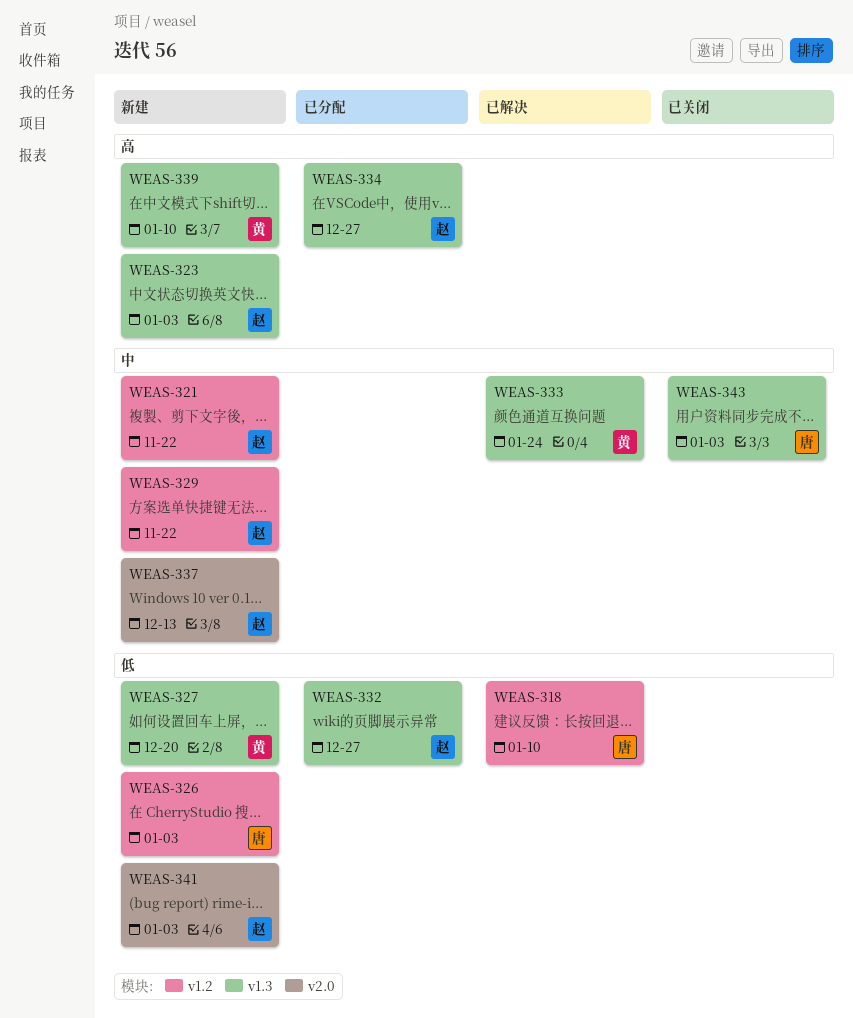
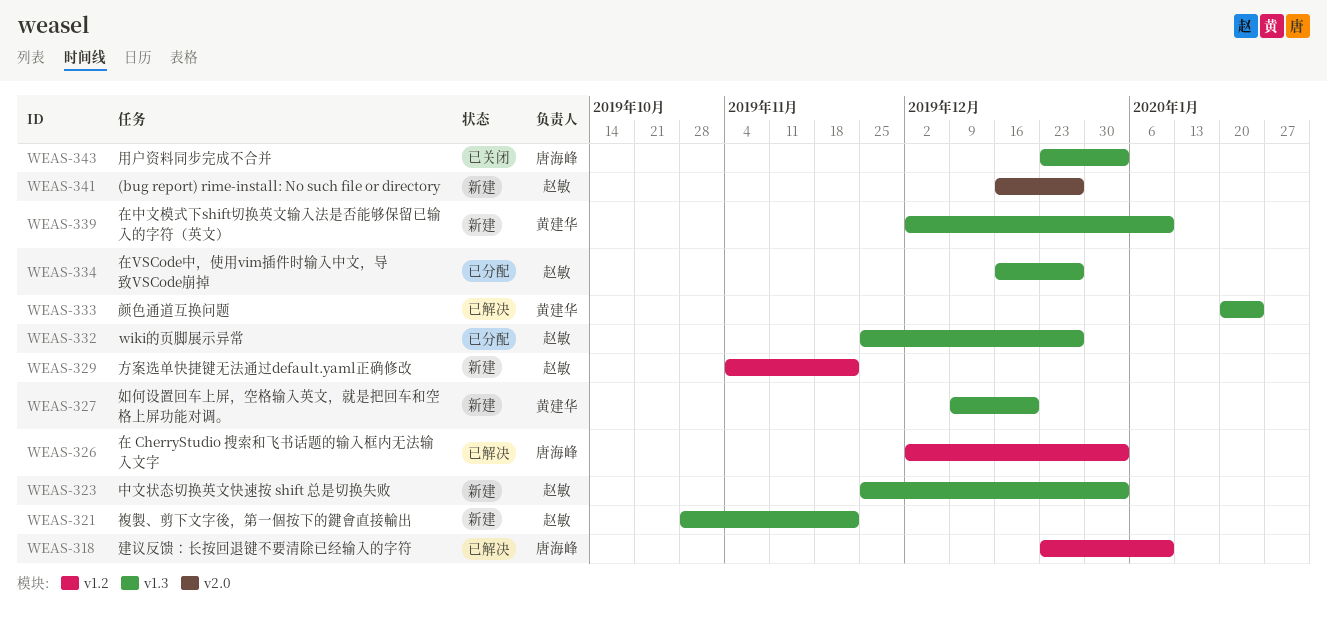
WEAS-321, label: v1.2 -> v1.3
WEAS-326, status: 新建 -> 已解决
WEAS-337: present -> none
WEAS-341, due: Jan 3 -> Dec 27

